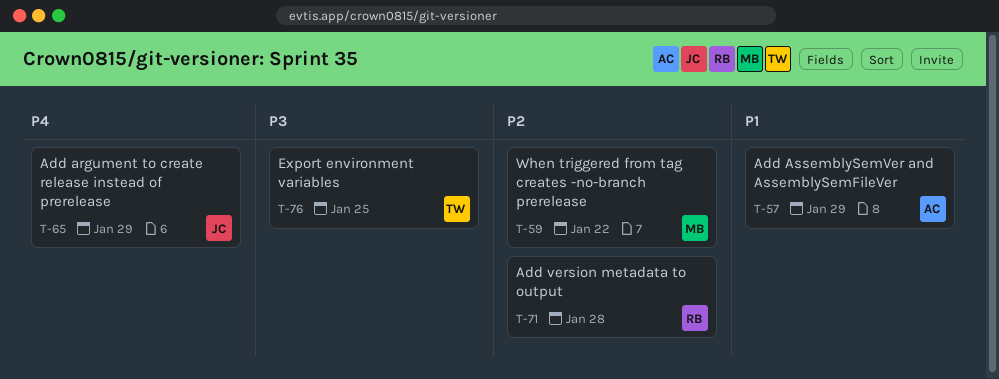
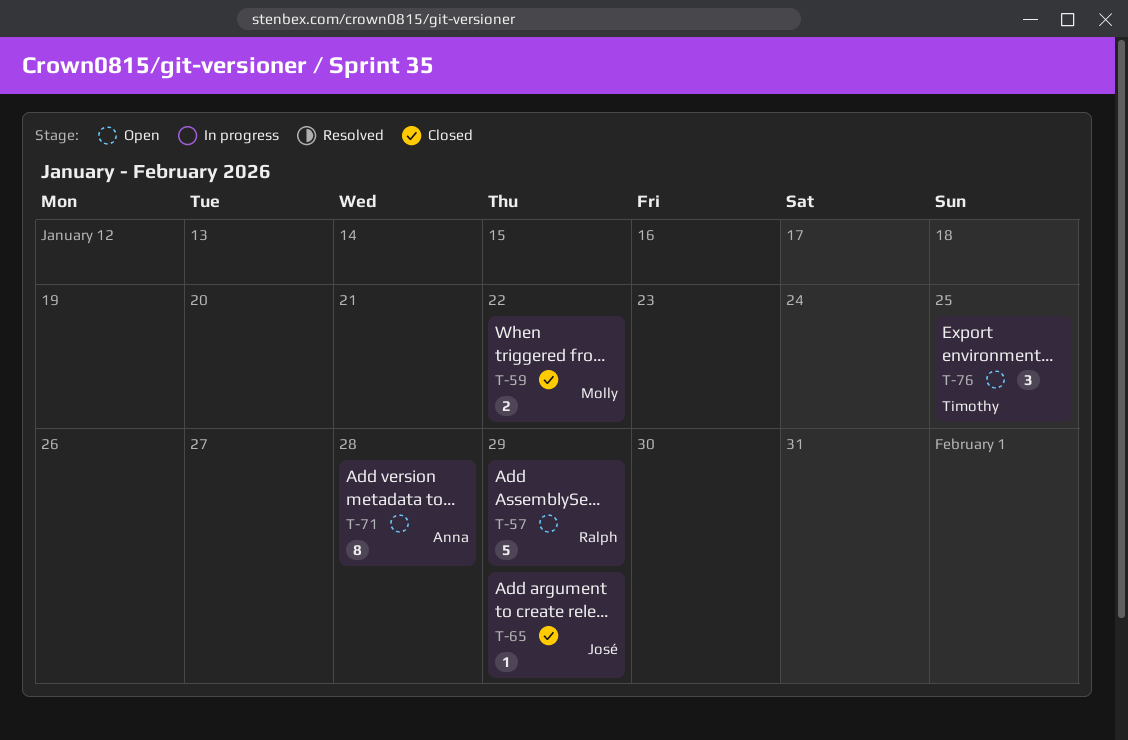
T-57, owner: Anna -> Ralph
T-71, owner: Ralph -> Anna

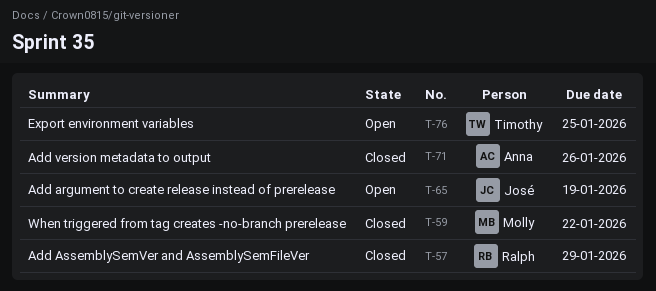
T-57, status: Open -> Closed
T-65, status: Closed -> Open
T-65, due: Jan 29 -> Jan 19
T-71, status: Open -> Closed
T-71, due: Jan 28 -> Jan 26

